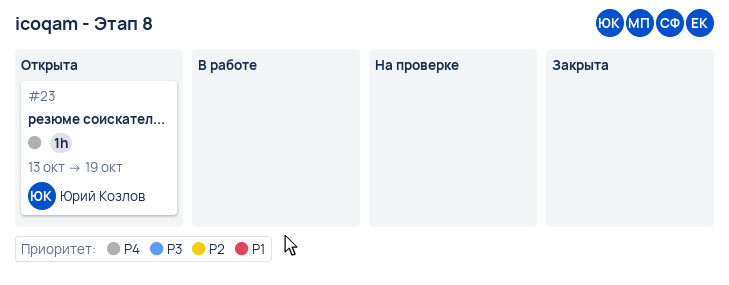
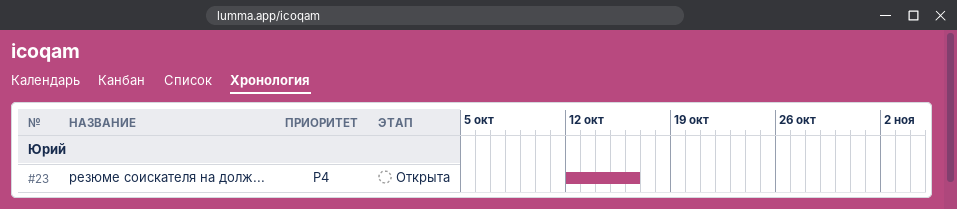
#23, start: Oct 13 -> Oct 12
#23, due: Oct 19 -> Oct 16

